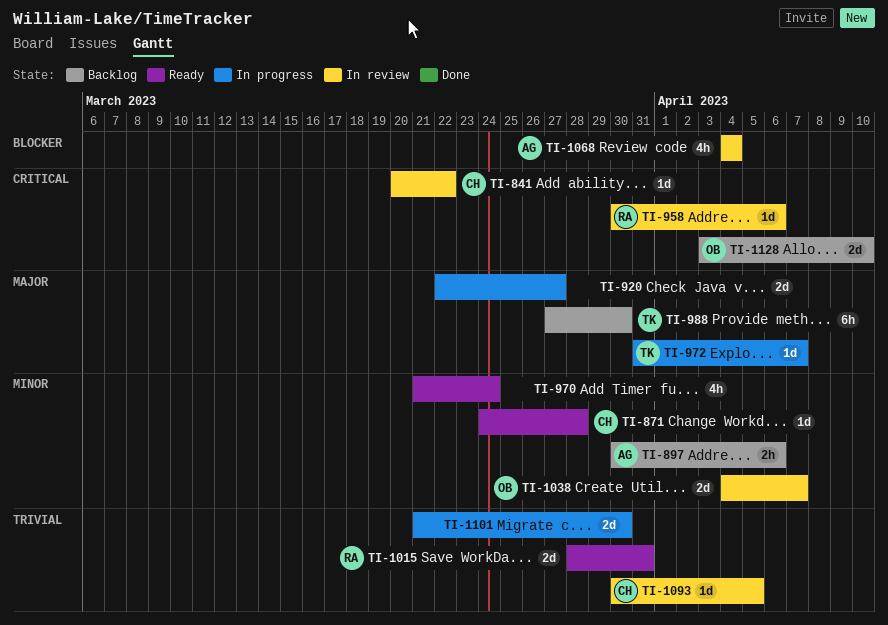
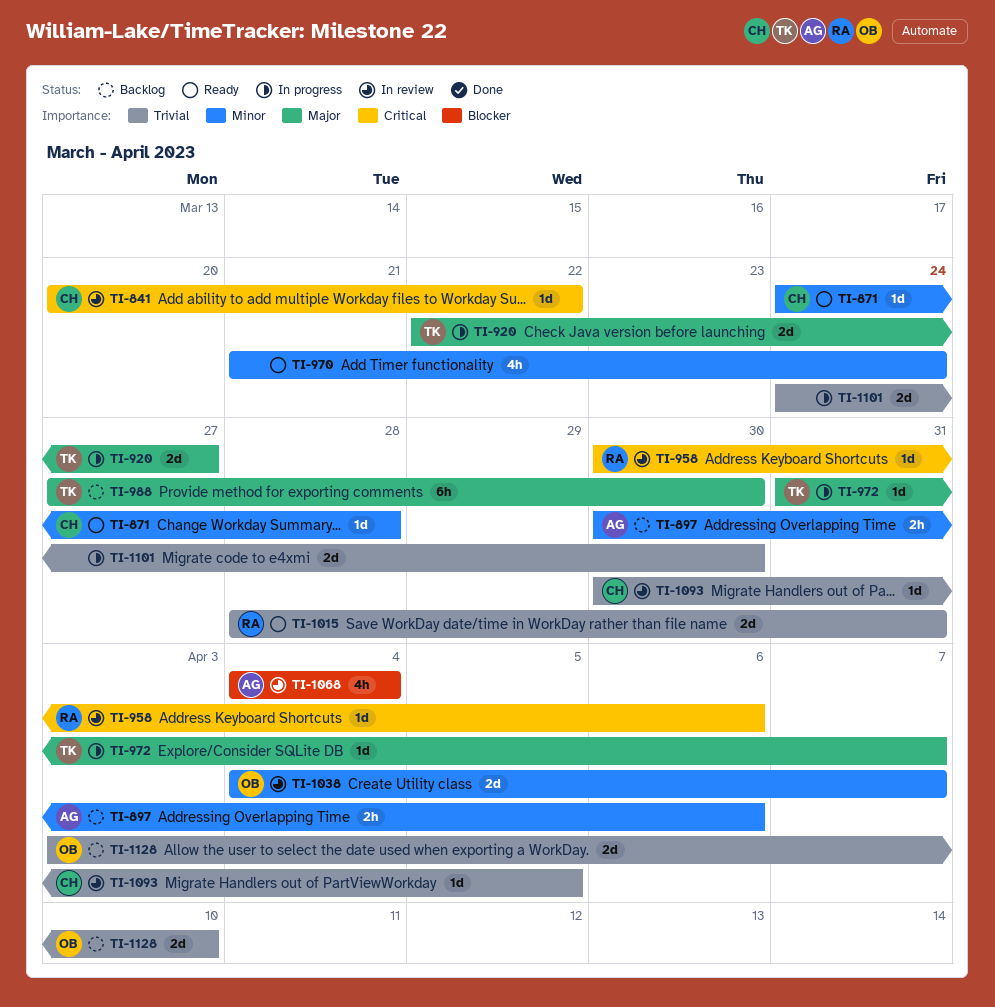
TI-920, owner: none -> TK
TI-1101, start: Mar 21 -> Mar 24
TI-1128, priority: Critical -> Trivial

